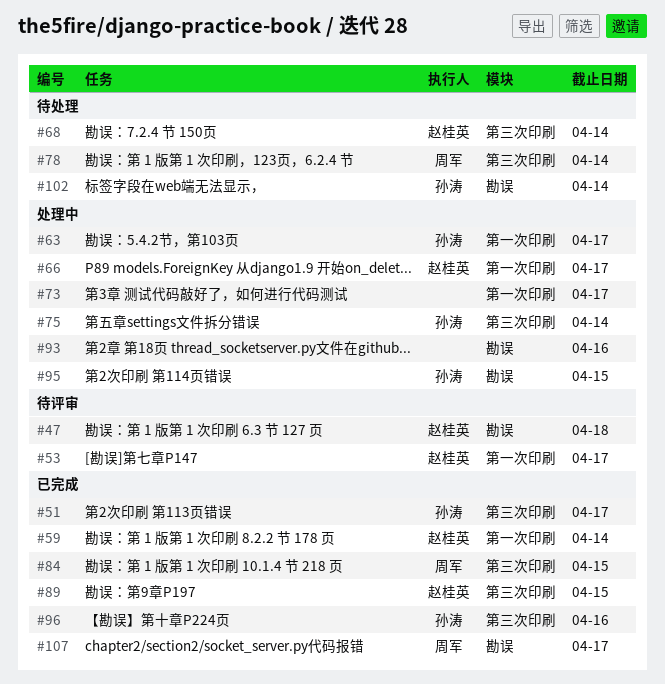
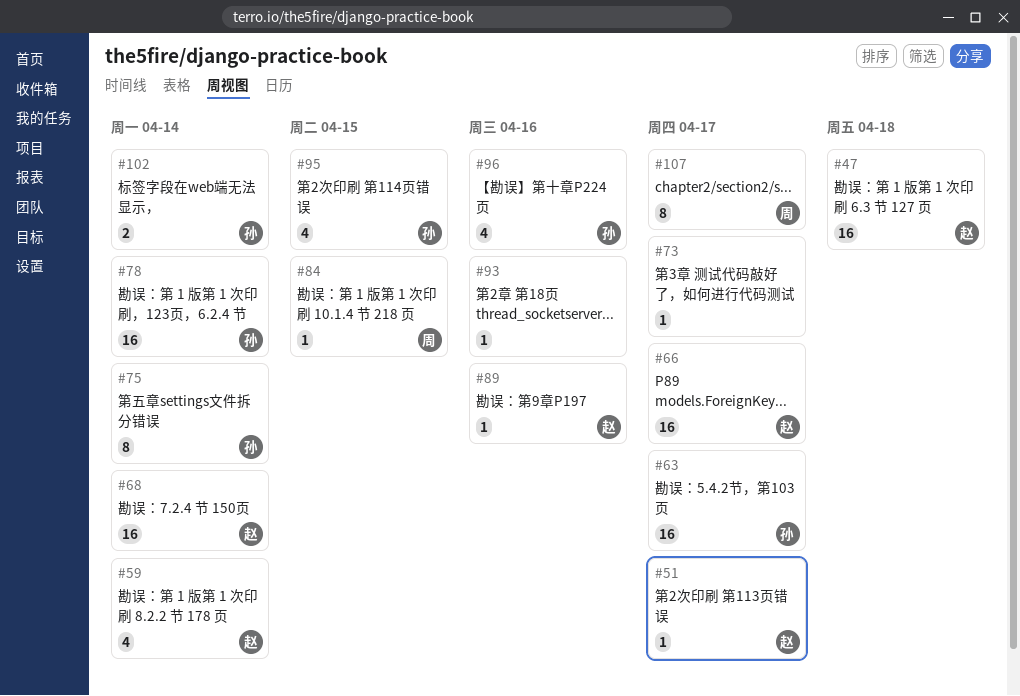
#51, owner: 孙涛 -> 赵桂英
#53: present -> none
#78, owner: 周军 -> 孙涛
#89, due: Apr 15 -> Apr 16

